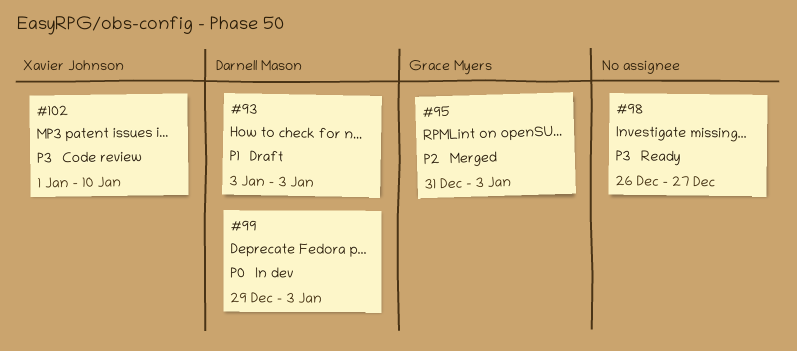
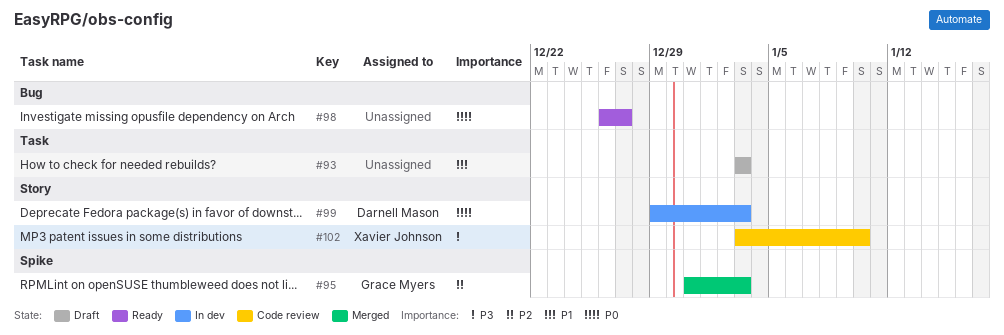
#93, owner: Darnell Mason -> none
#98, priority: P3 -> P0
#102, start: Jan 1 -> Jan 3

